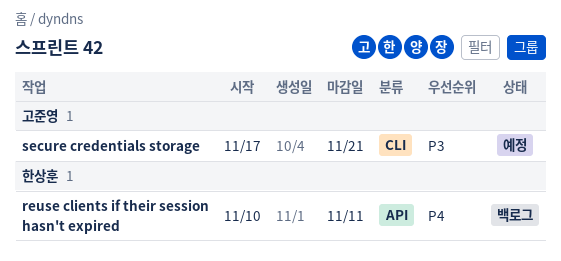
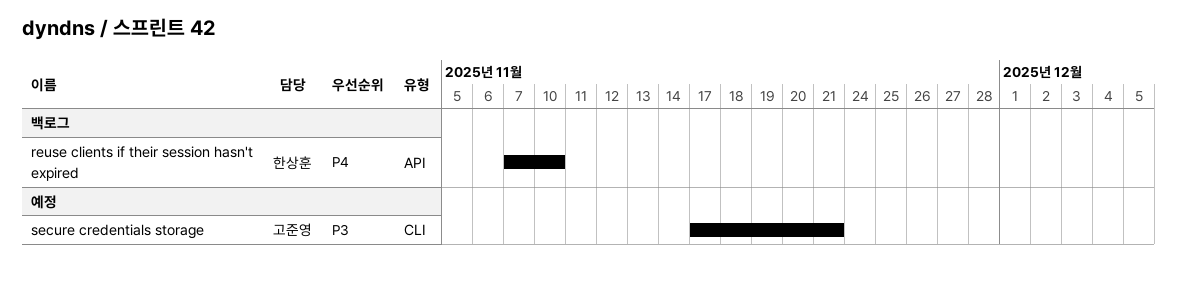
reuse clients if their session hasn't expired, start: Nov 10 -> Nov 7
reuse clients if their session hasn't expired, due: Nov 11 -> Nov 10

